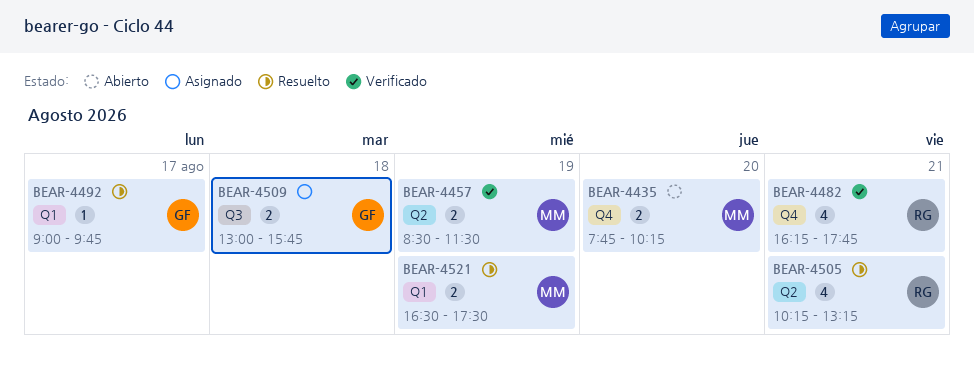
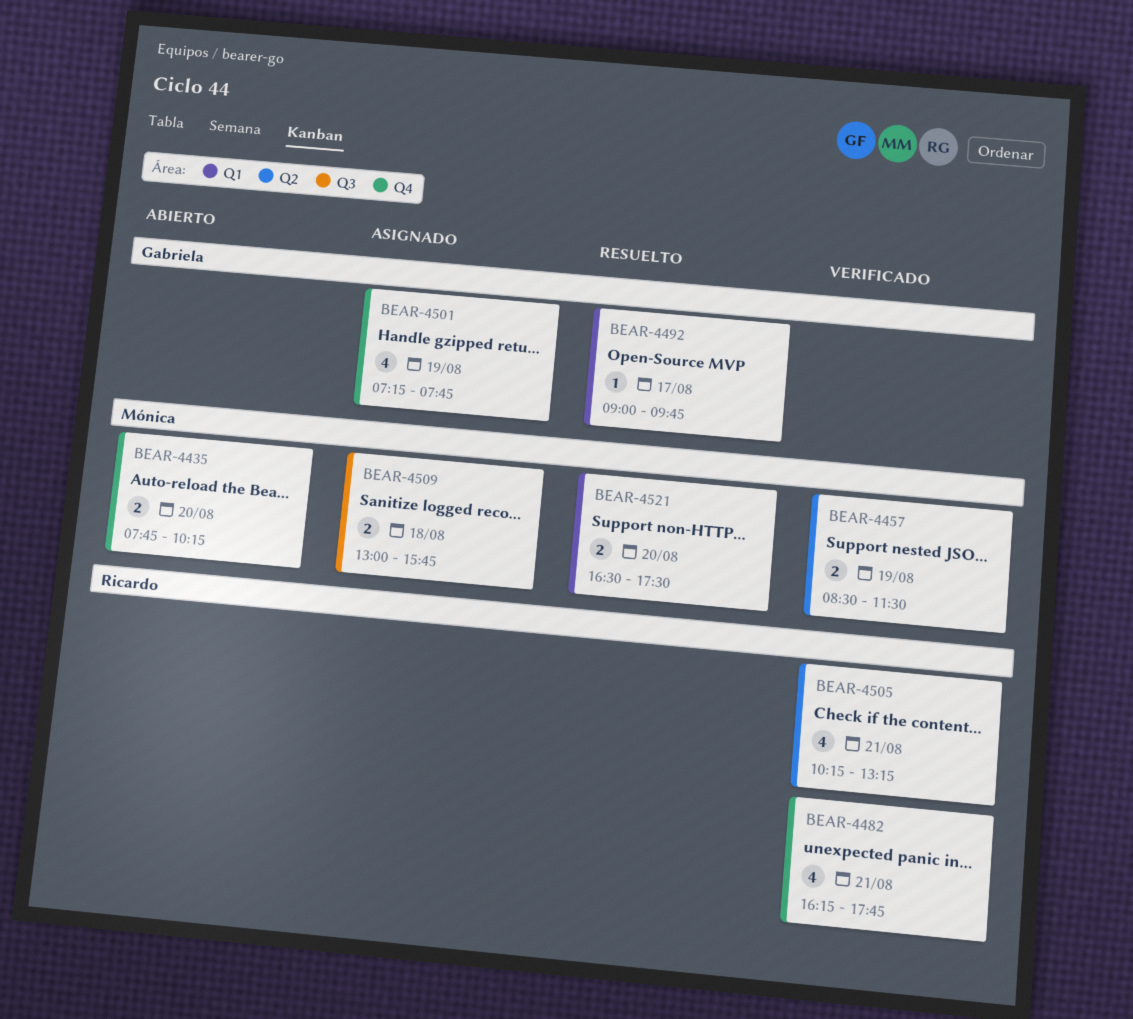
BEAR-4501: none -> present
BEAR-4505, status: Resuelto -> Verificado
BEAR-4509, owner: Gabriela -> Mónica
BEAR-4521, day: Aug 19 -> Aug 20

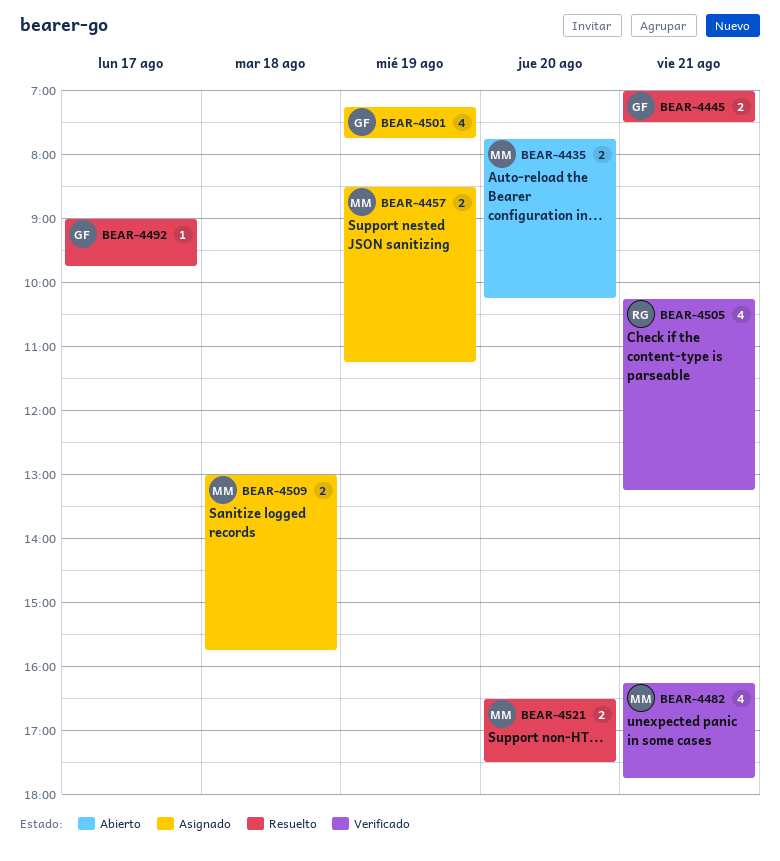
BEAR-4445: none -> present
BEAR-4457, status: Verificado -> Asignado
BEAR-4457, ends: 11:30 -> 11:15
BEAR-4482, owner: Ricardo -> Mónica

